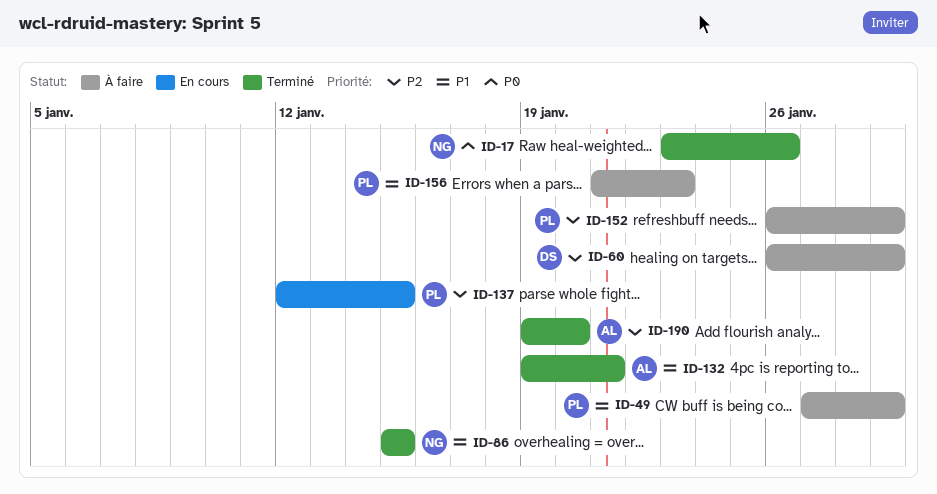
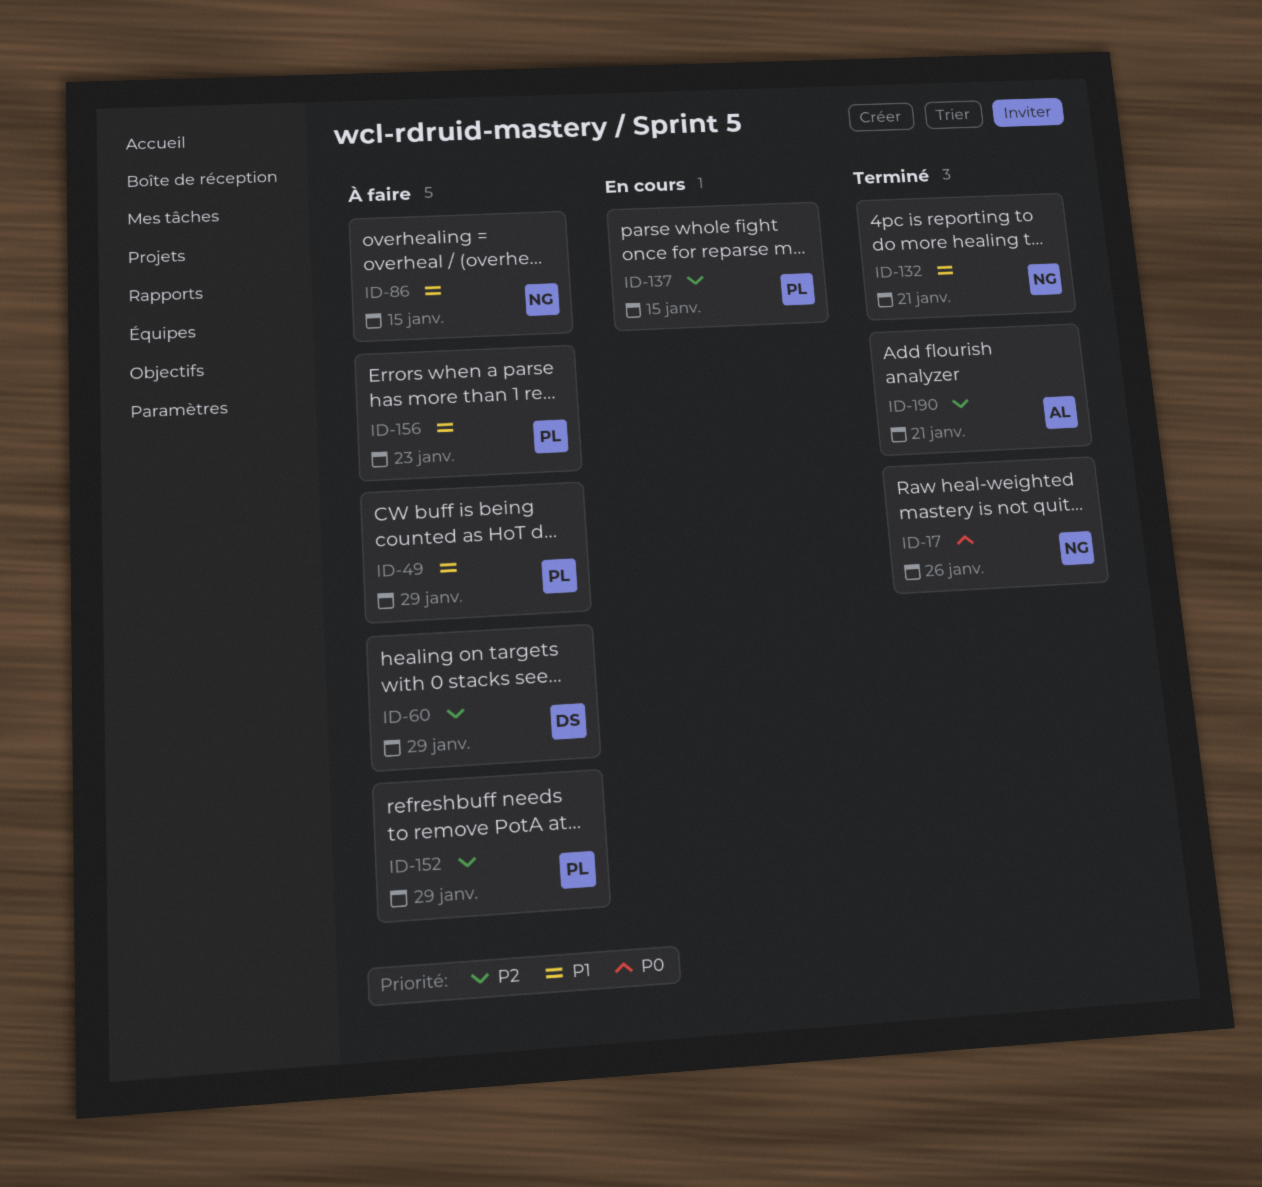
ID-86, status: Terminé -> À faire
ID-132, owner: AL -> NG
ID-190, due: Jan 20 -> Jan 21

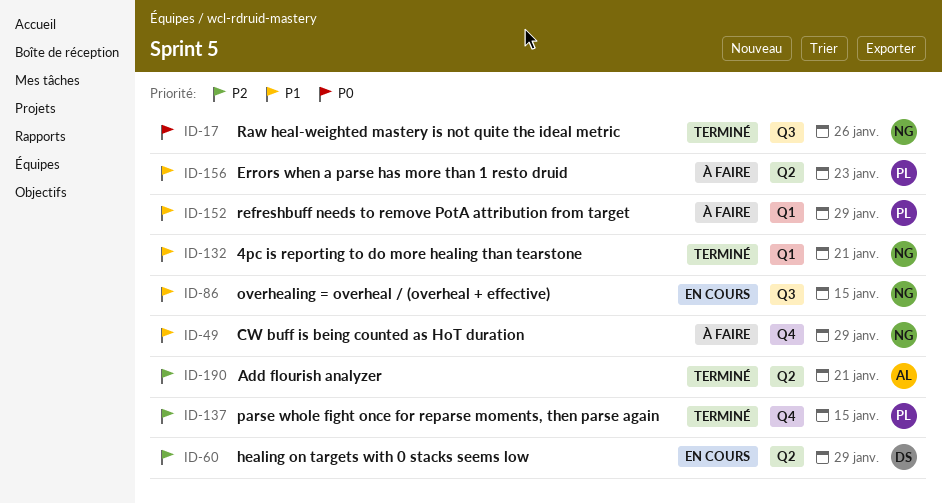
ID-49, owner: PL -> NG
ID-60, status: À faire -> En cours
ID-86, status: À faire -> En cours
ID-137, status: En cours -> Terminé
ID-152, priority: P2 -> P1

